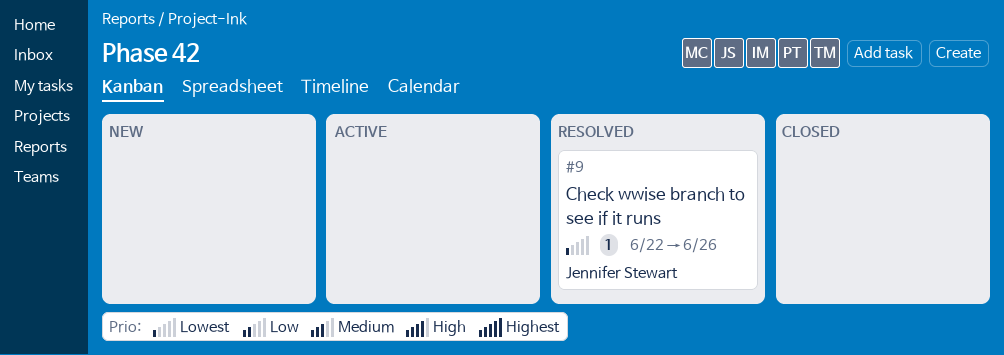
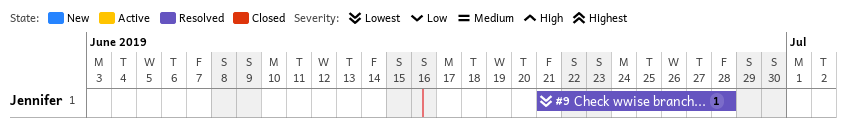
#9, start: Jun 22 -> Jun 21
#9, due: Jun 26 -> Jun 28

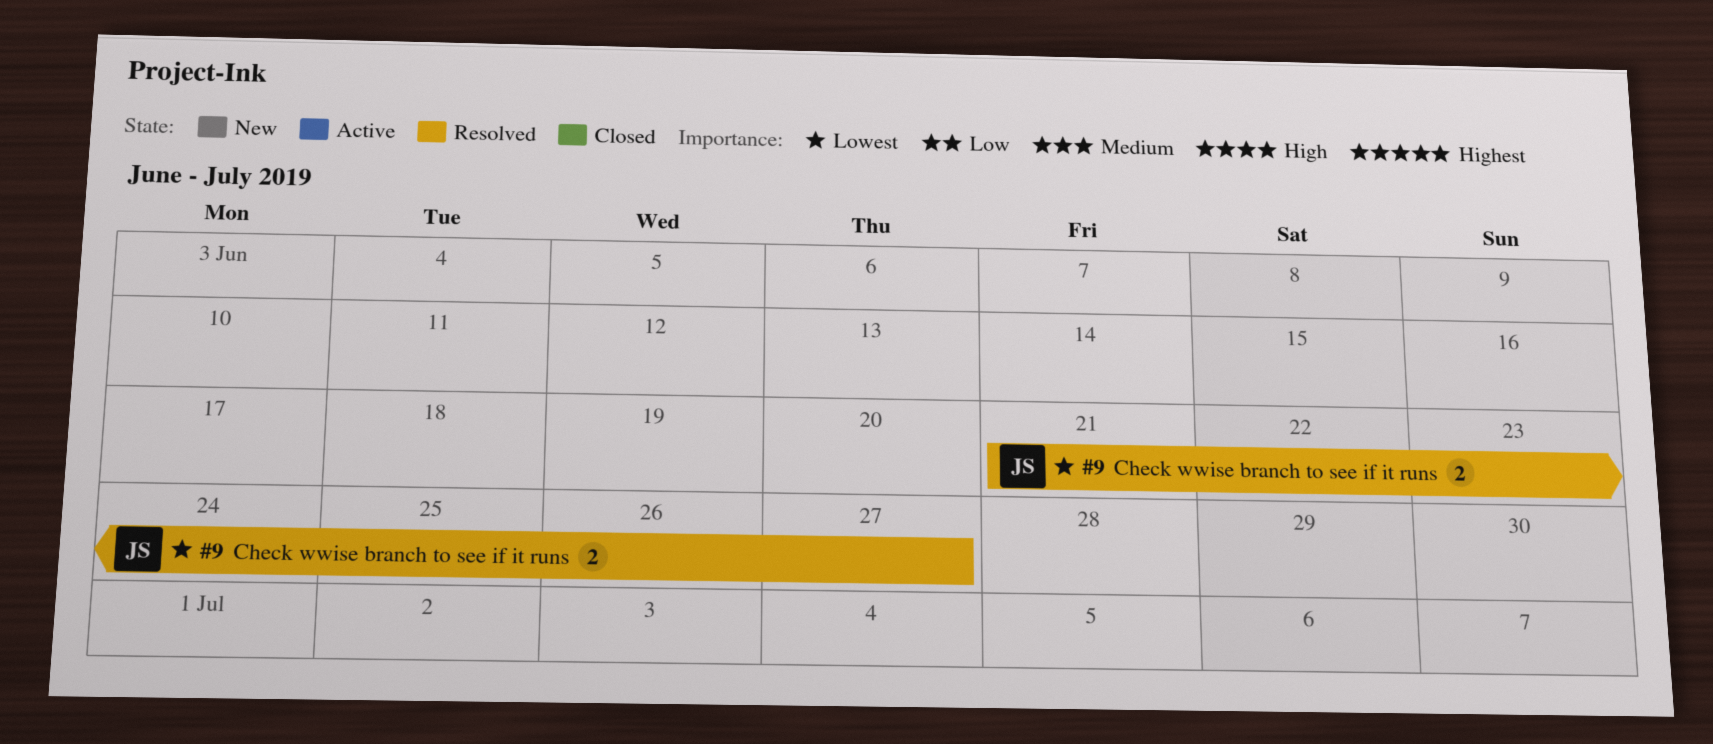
#9, estimate: 1 -> 2
#9, due: Jun 28 -> Jun 27

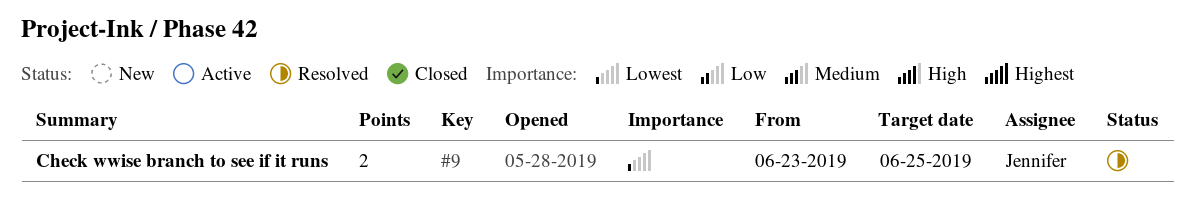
#9, start: Jun 21 -> Jun 23
#9, due: Jun 27 -> Jun 25

